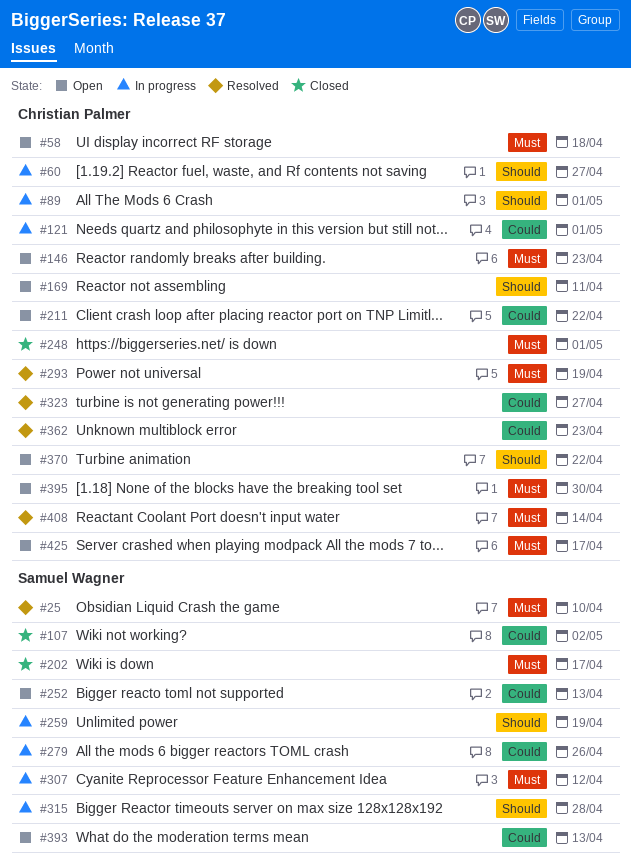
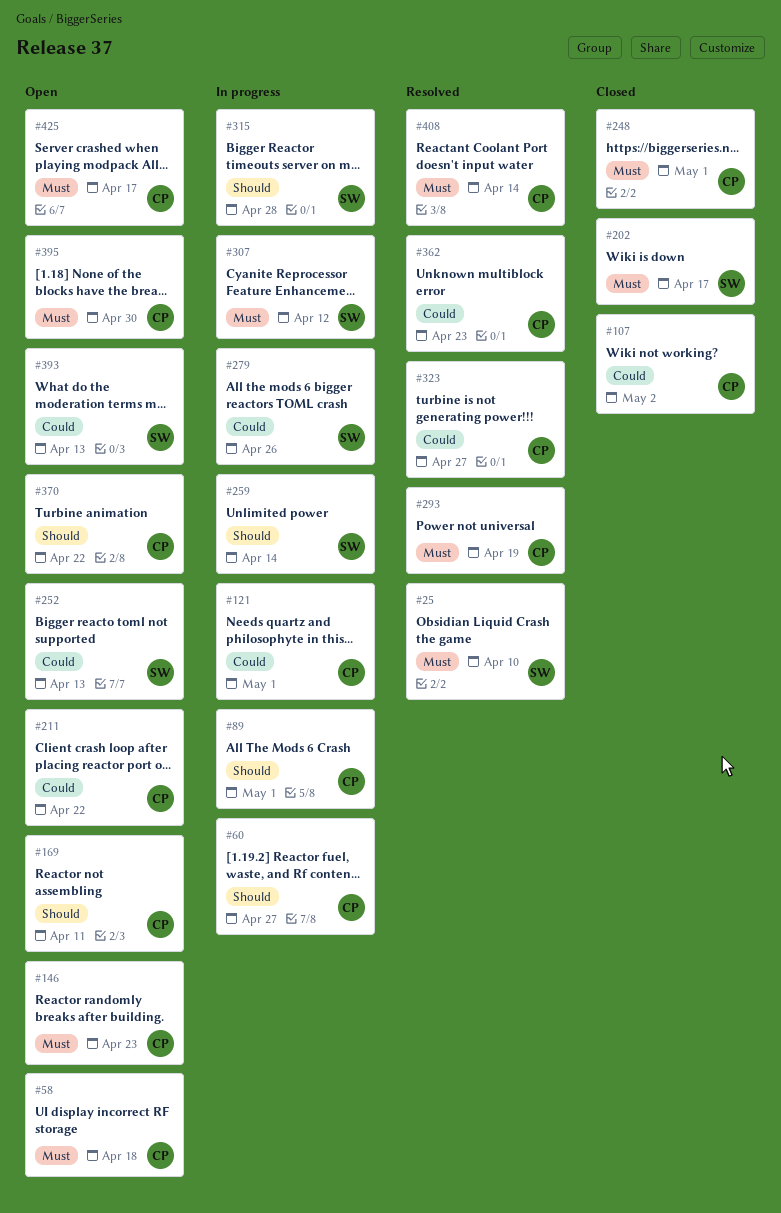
#107, owner: Samuel Wagner -> Christian Palmer
#259, due: Apr 19 -> Apr 14

